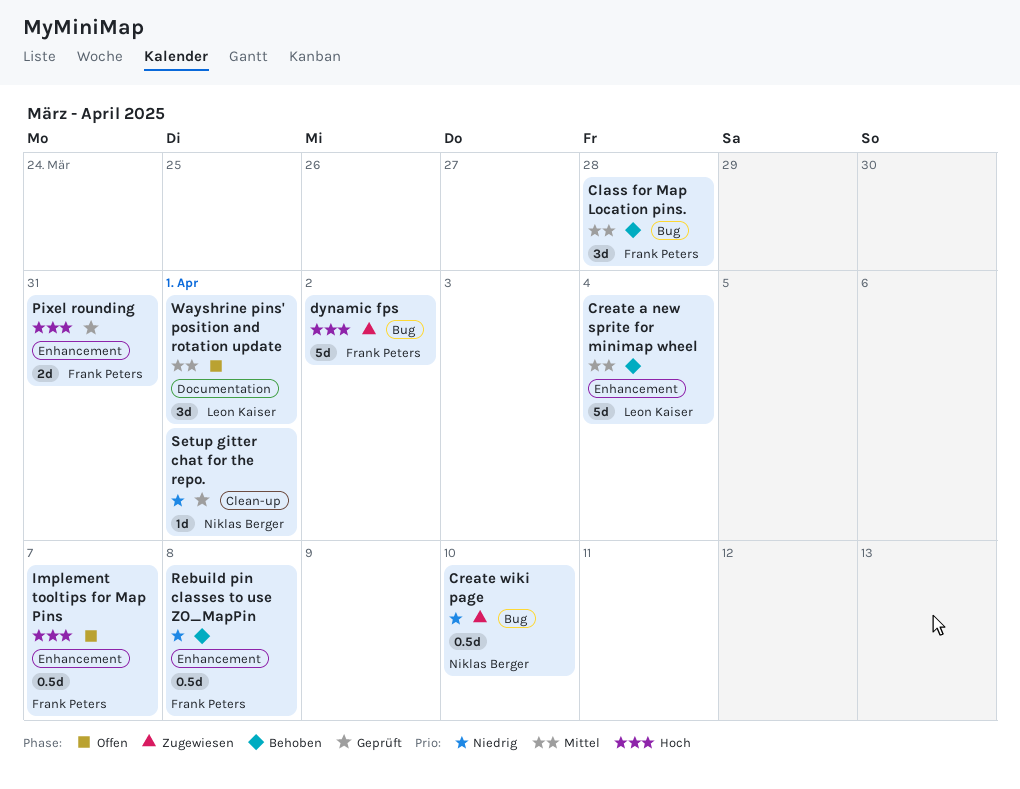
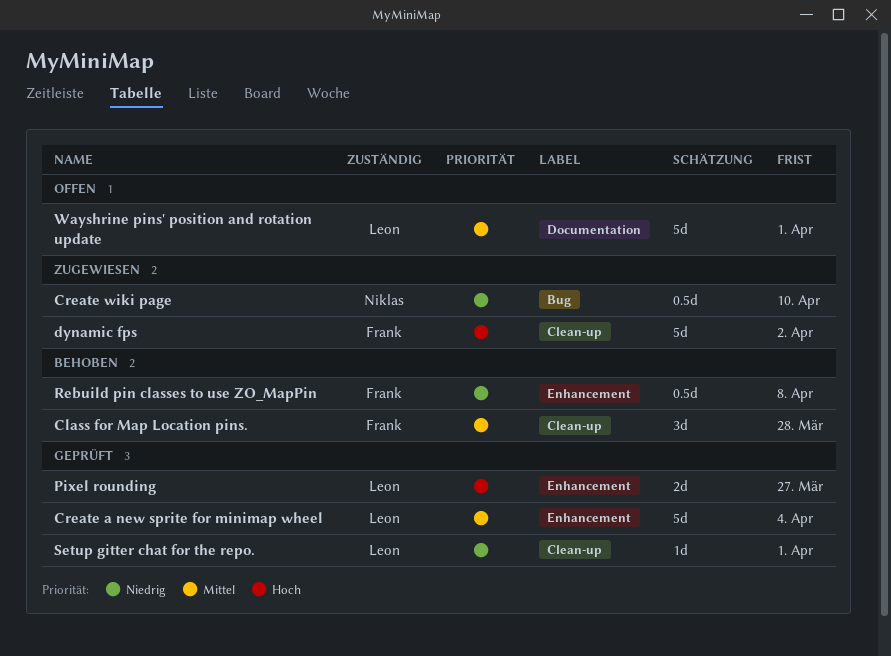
Class for Map Location pins., label: Bug -> Clean-up
Create a new sprite for minimap wheel, status: Behoben -> Geprüft
dynamic fps, label: Bug -> Clean-up
Implement tooltips for Map Pins: present -> none
Pixel rounding, owner: Frank Peters -> Leon Kaiser
Pixel rounding, due: Mar 31 -> Mar 27
Setup gitter chat for the repo., owner: Niklas Berger -> Leon Kaiser
Wayshrine pins' position and rotation update, estimate: 3d -> 5d

